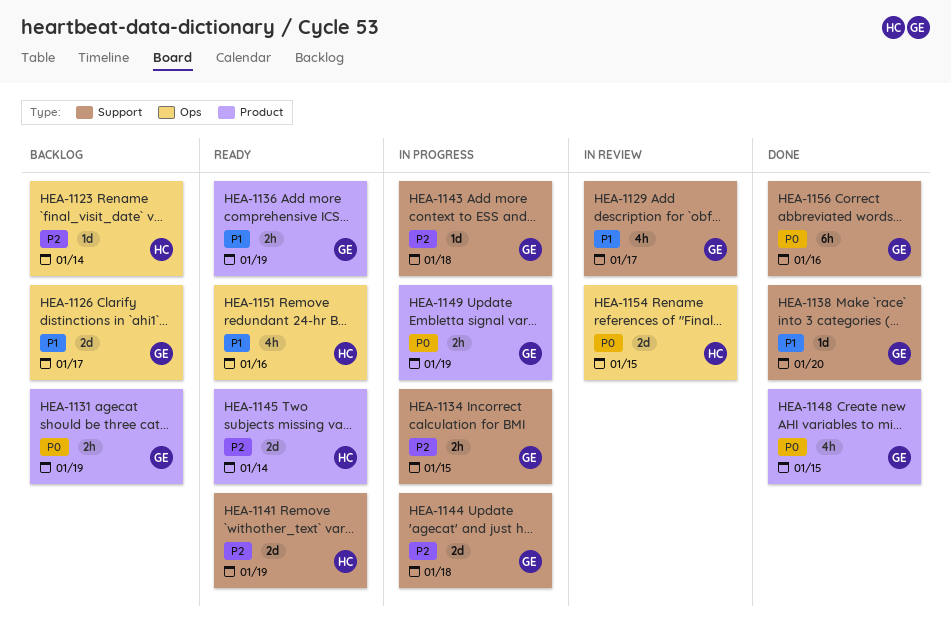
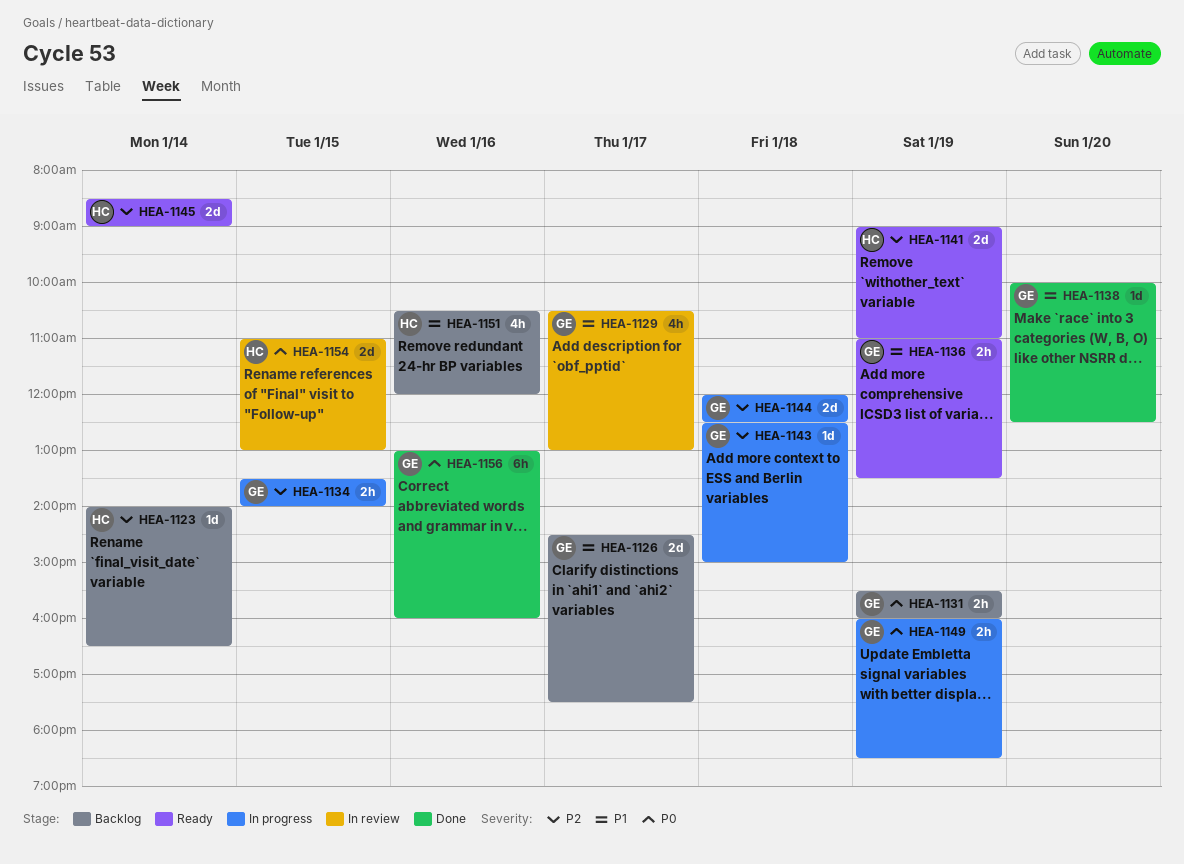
HEA-1148: present -> none
HEA-1151, status: Ready -> Backlog

